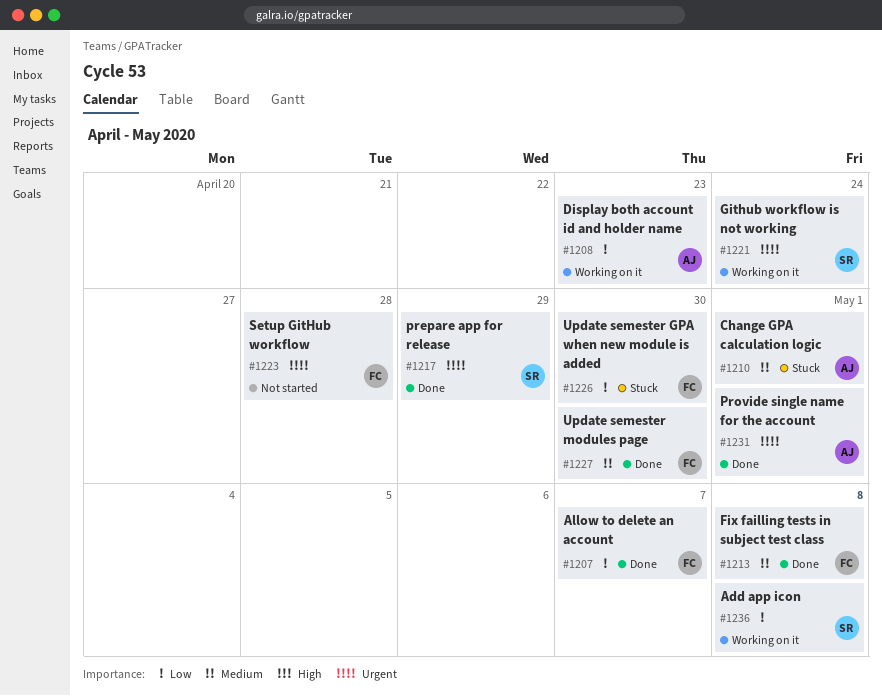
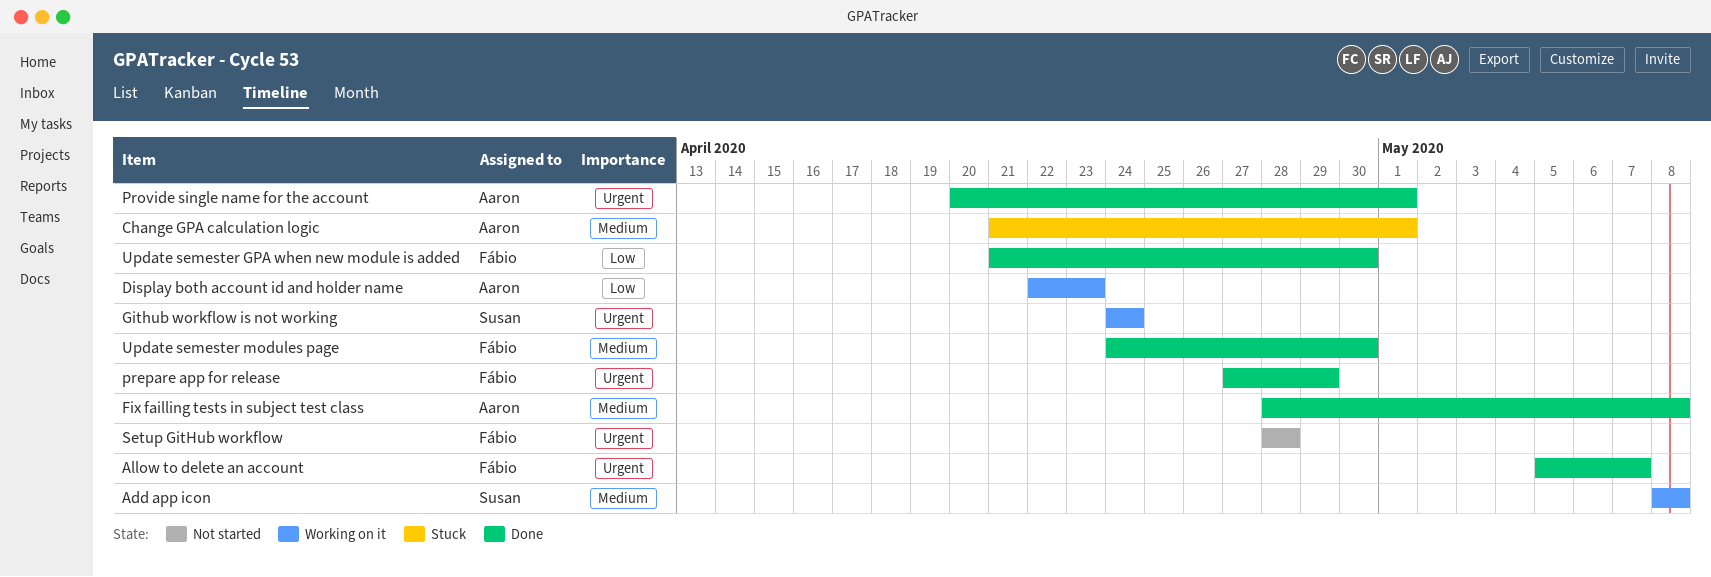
Add app icon, priority: Low -> Medium
Allow to delete an account, priority: Low -> Urgent
Fix failling tests in subject test class, owner: Fábio -> Aaron
prepare app for release, owner: Susan -> Fábio
Update semester GPA when new module is added, status: Stuck -> Done

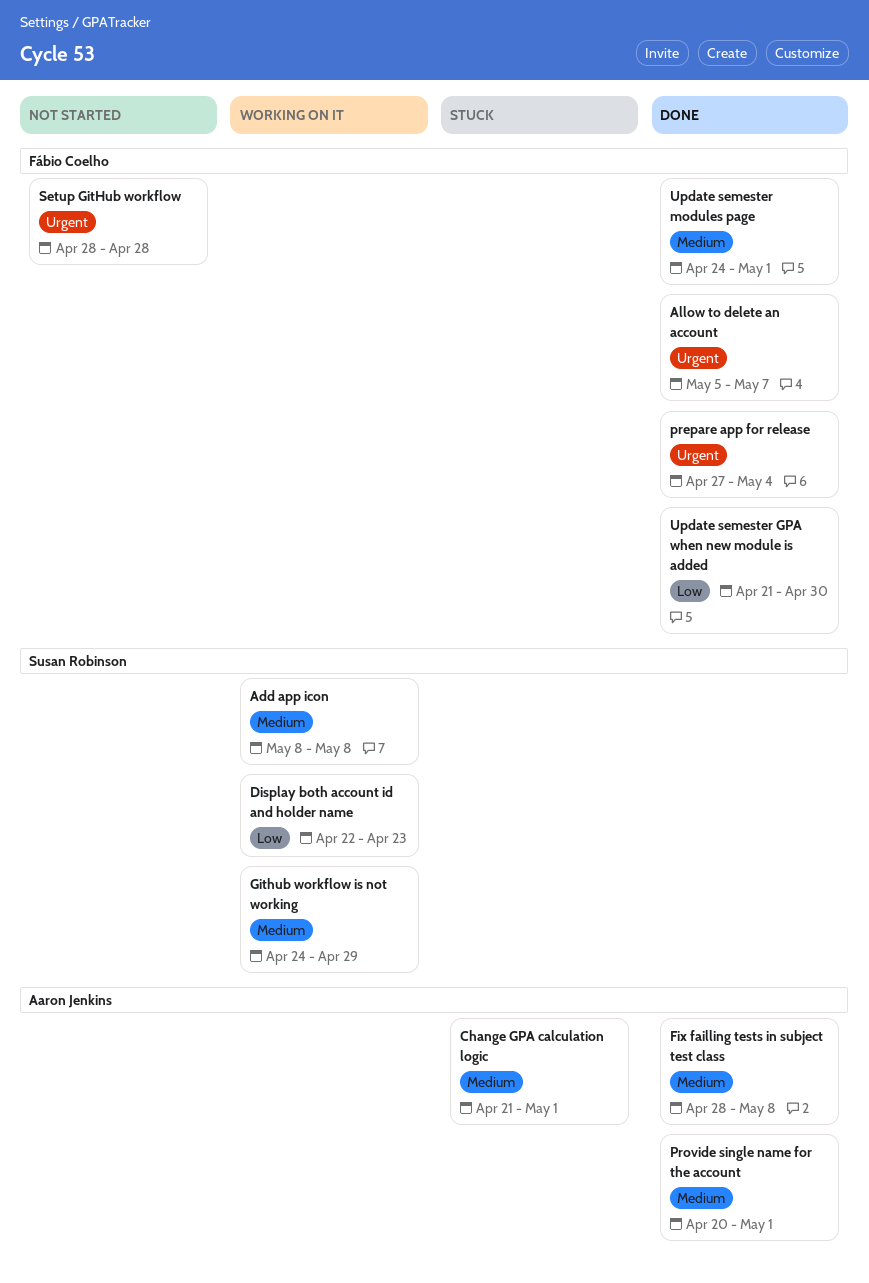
Display both account id and holder name, owner: Aaron Jenkins -> Susan Robinson
Github workflow is not working, priority: Urgent -> Medium
Github workflow is not working, due: Apr 24 -> Apr 29
prepare app for release, due: Apr 29 -> May 4
Provide single name for the account, priority: Urgent -> Medium
Update semester modules page, due: Apr 30 -> May 1

